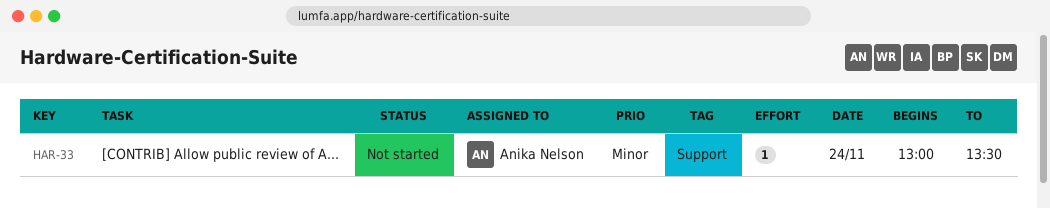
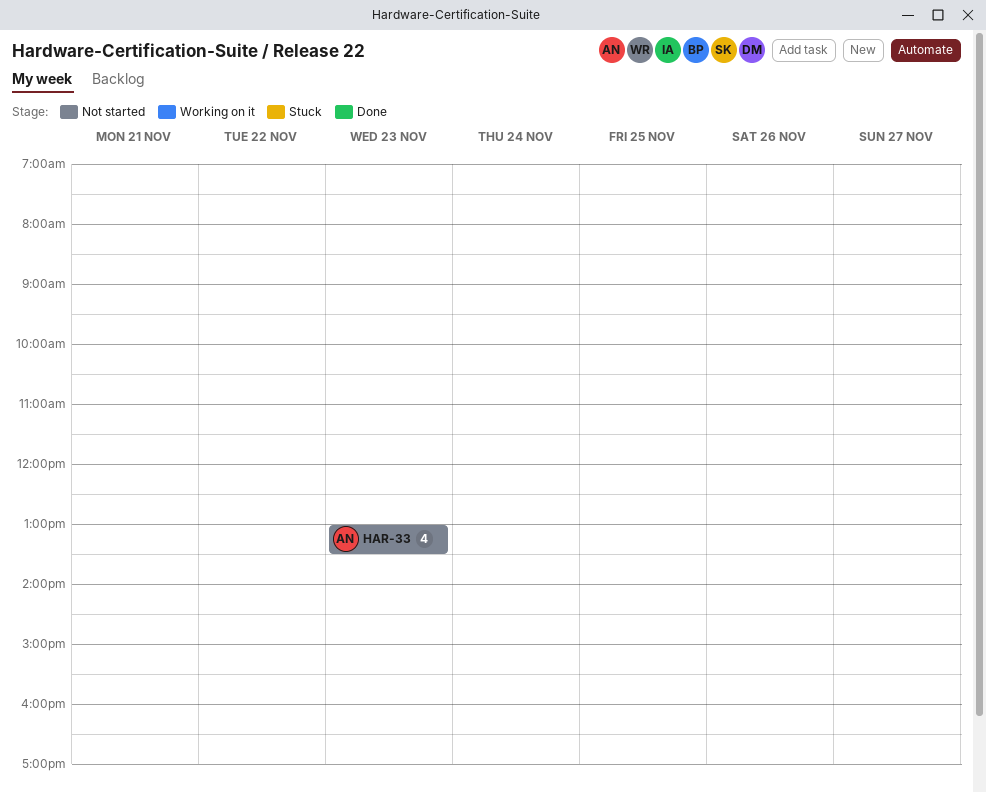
HAR-33, estimate: 1 -> 4
HAR-33, day: Nov 24 -> Nov 23

